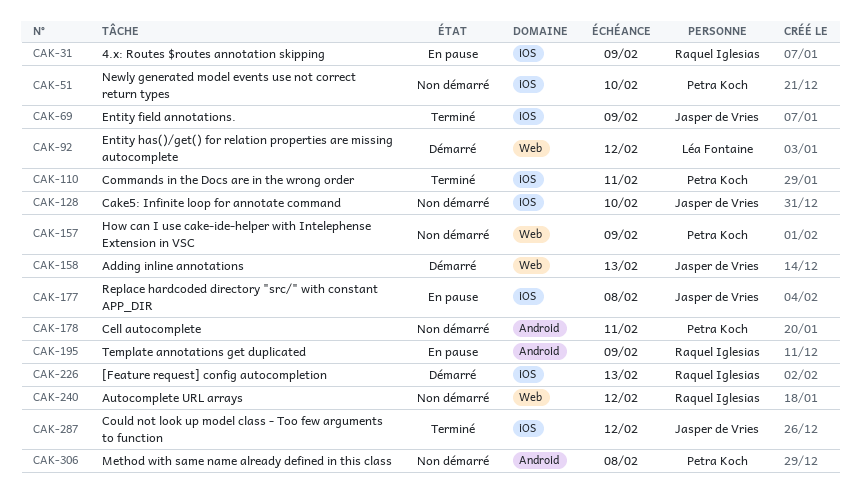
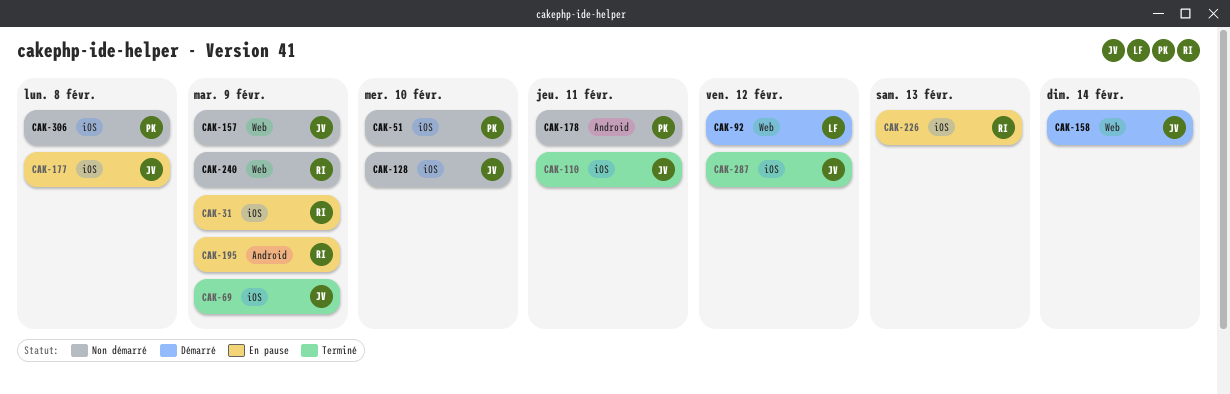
CAK-110, owner: Petra Koch -> Jasper de Vries
CAK-157, owner: Petra Koch -> Jasper de Vries
CAK-158, due: Feb 13 -> Feb 14
CAK-226, status: Démarré -> En pause
CAK-240, due: Feb 12 -> Feb 9
CAK-306, label: Android -> iOS

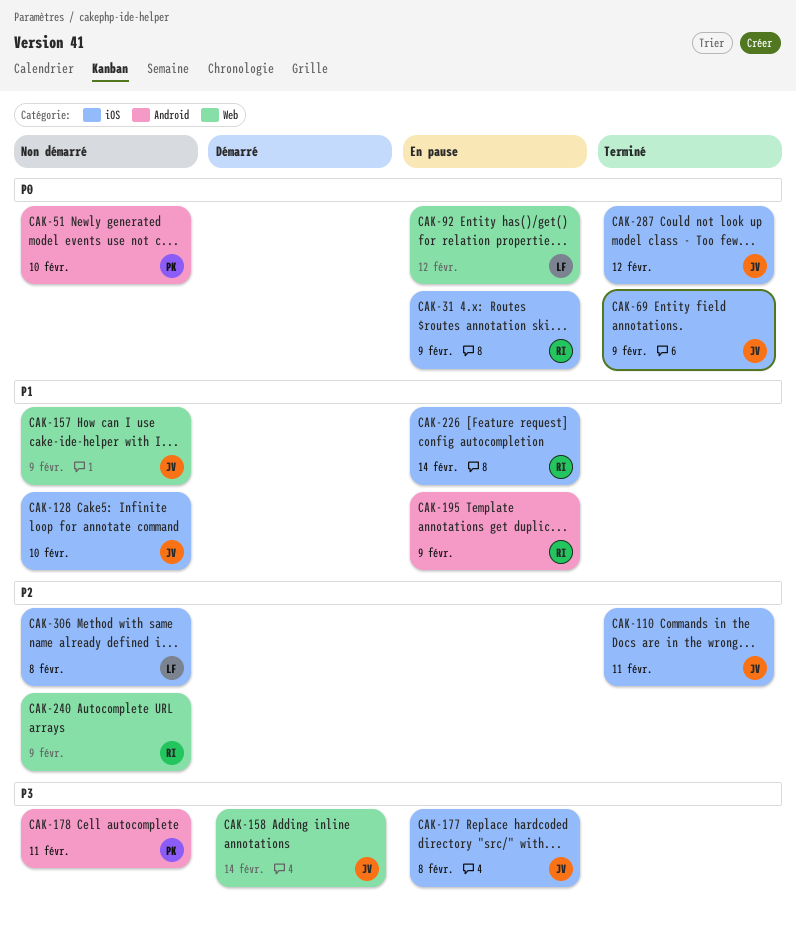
CAK-51, label: iOS -> Android
CAK-92, status: Démarré -> En pause
CAK-226, due: Feb 13 -> Feb 14
CAK-306, owner: PK -> LF

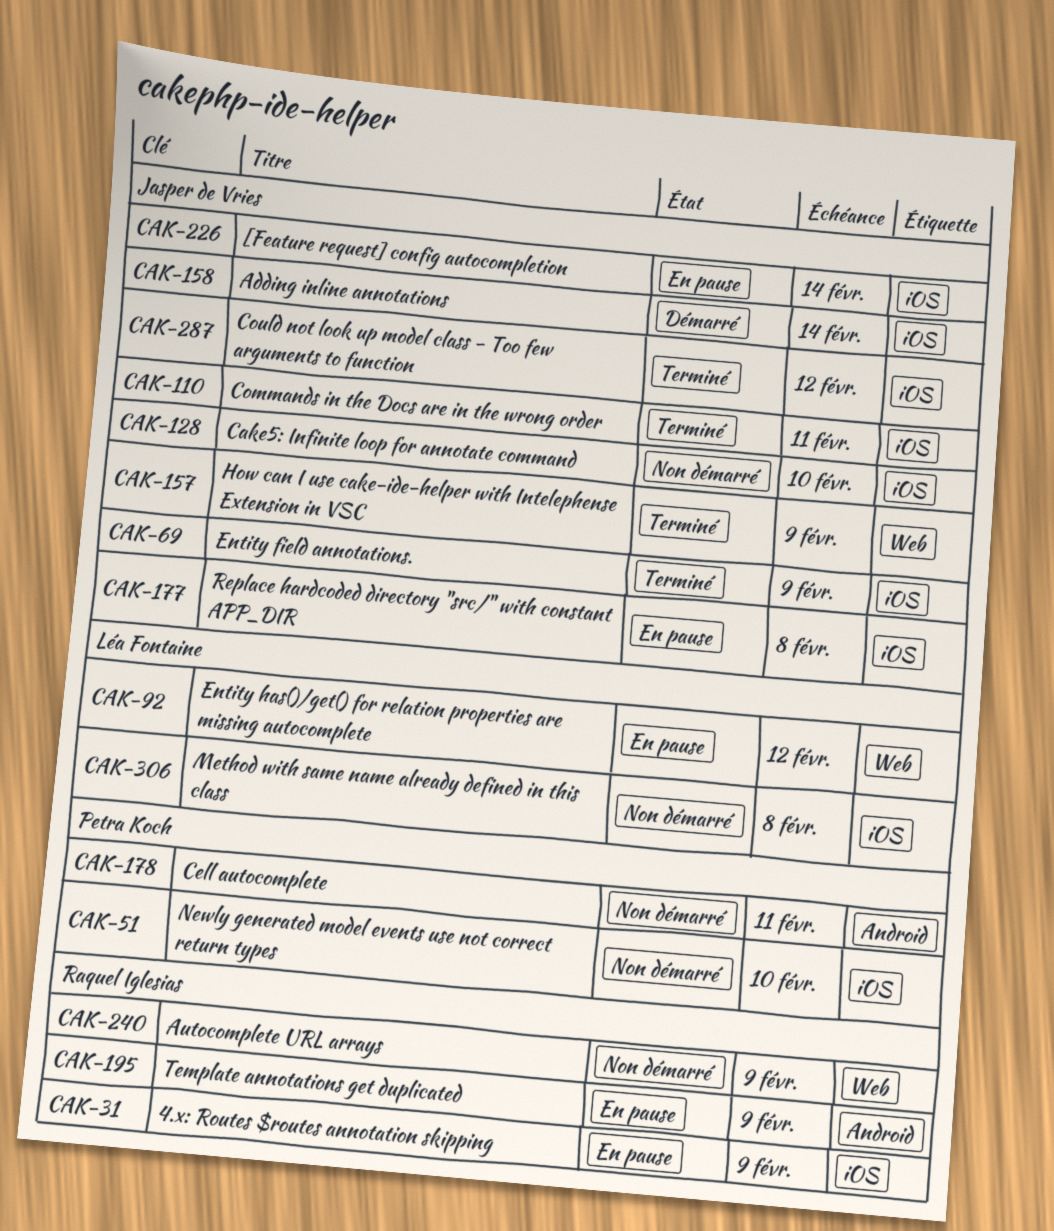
CAK-51, label: Android -> iOS
CAK-157, status: Non démarré -> Terminé
CAK-158, label: Web -> iOS
CAK-226, owner: Raquel Iglesias -> Jasper de Vries

